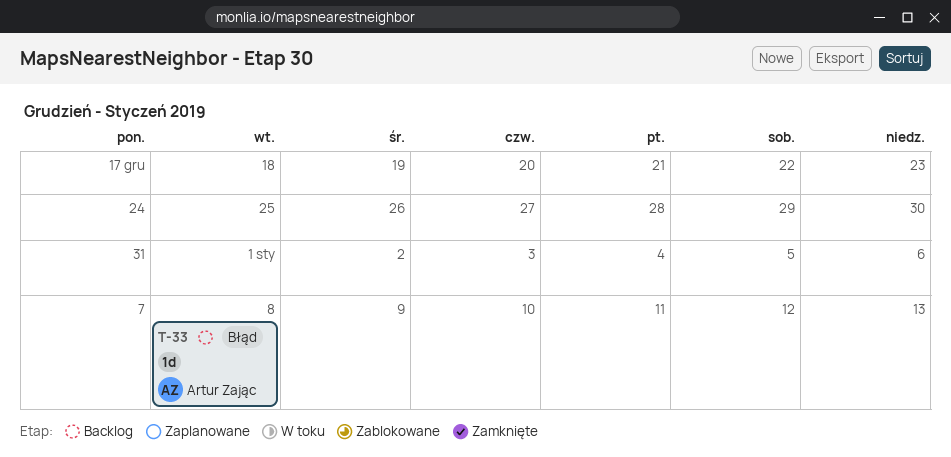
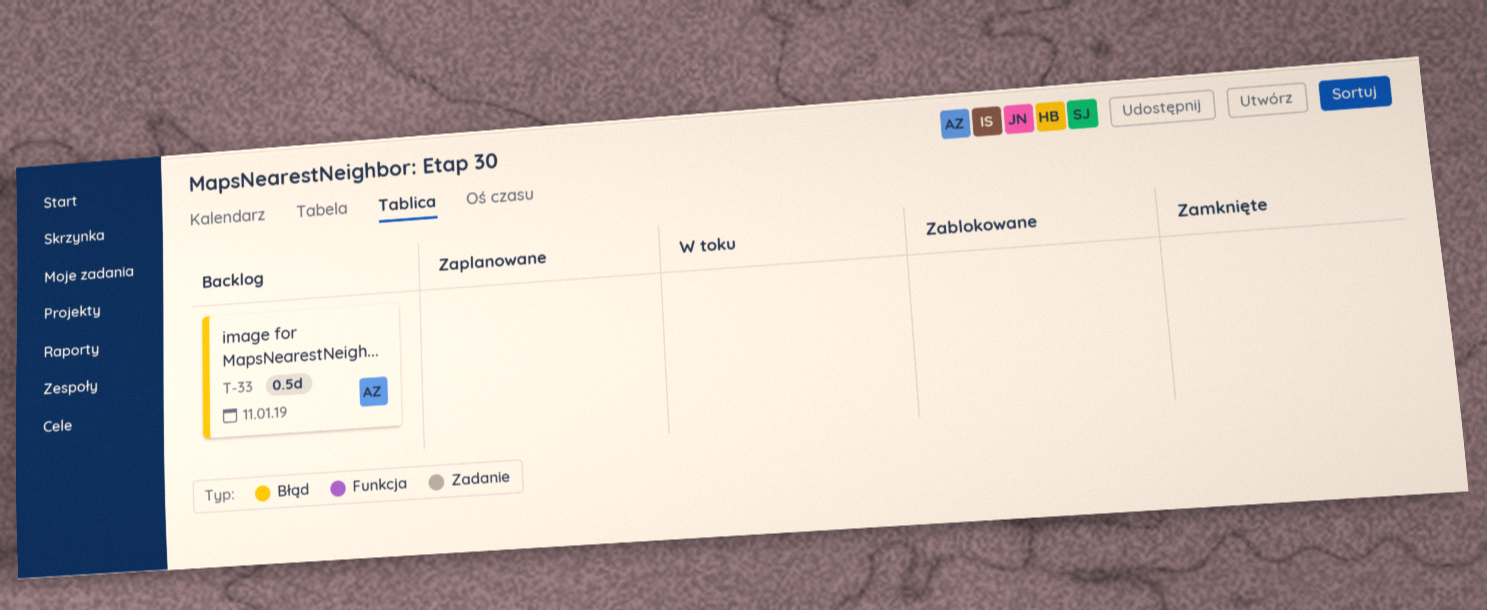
T-33, estimate: 1d -> 0.5d
T-33, due: Jan 8 -> Jan 11

